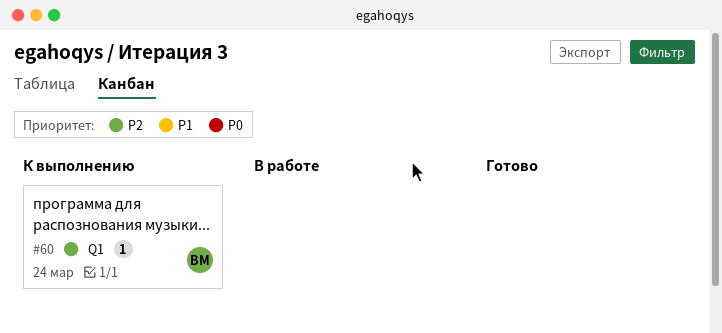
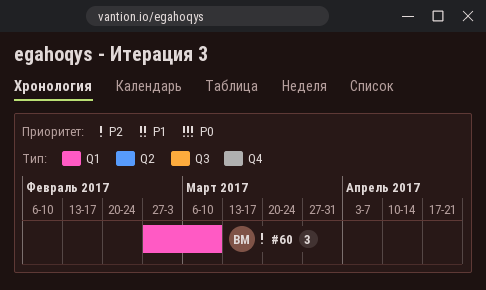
#60, estimate: 1 -> 3
#60, due: Mar 24 -> Mar 10

